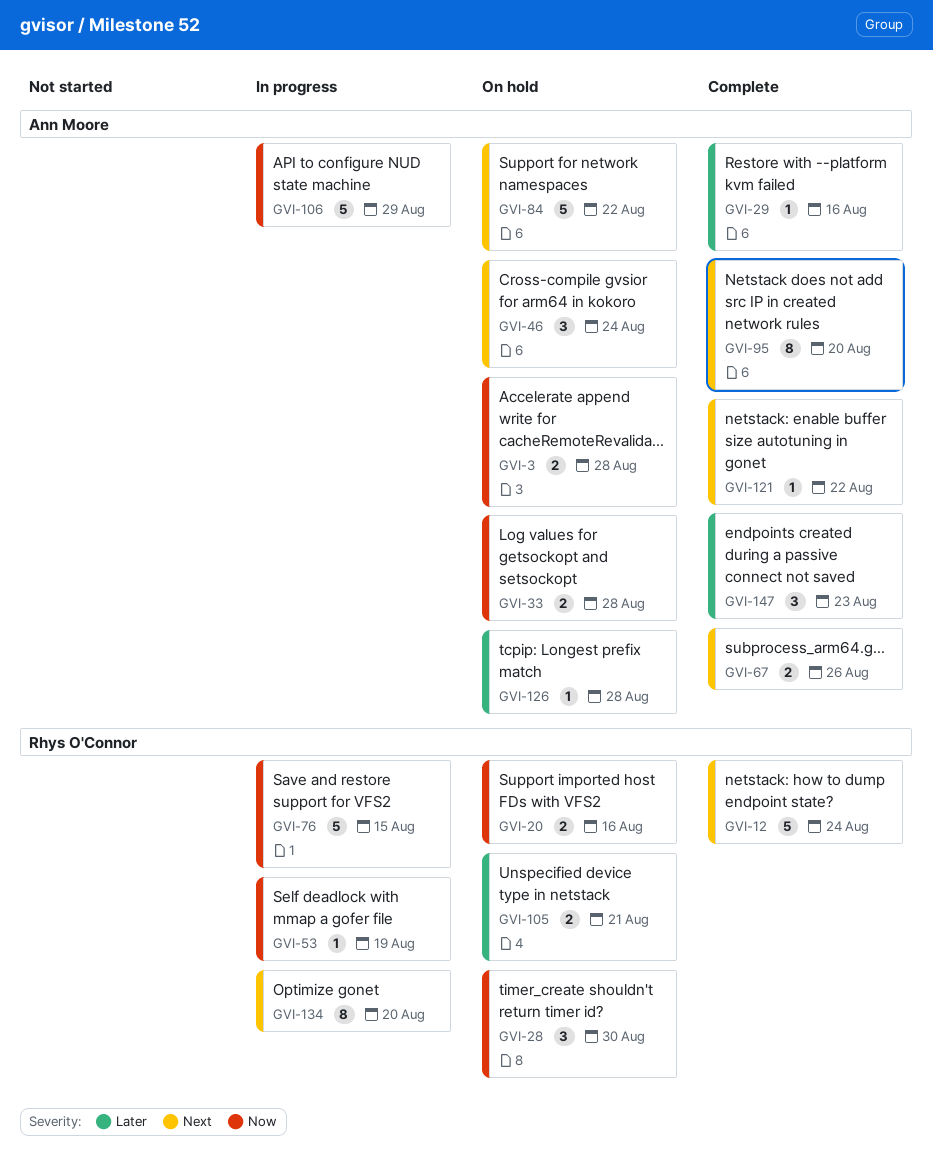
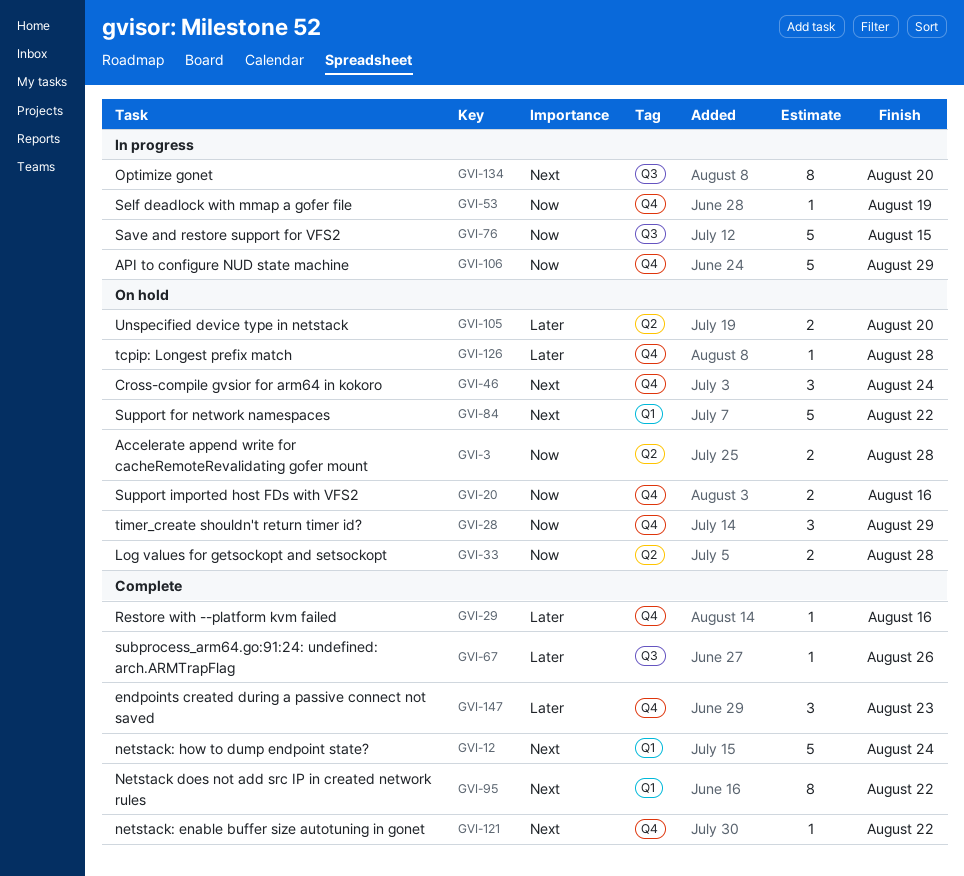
GVI-28, due: Aug 30 -> Aug 29
GVI-67, priority: Next -> Later
GVI-67, estimate: 2 -> 1
GVI-95, due: Aug 20 -> Aug 22
GVI-105, due: Aug 21 -> Aug 20

